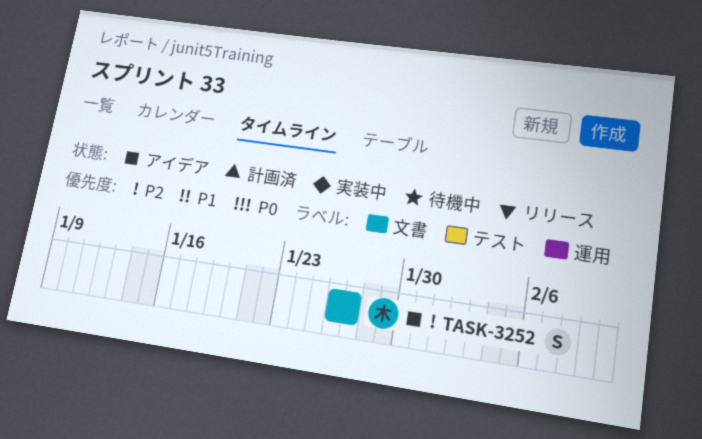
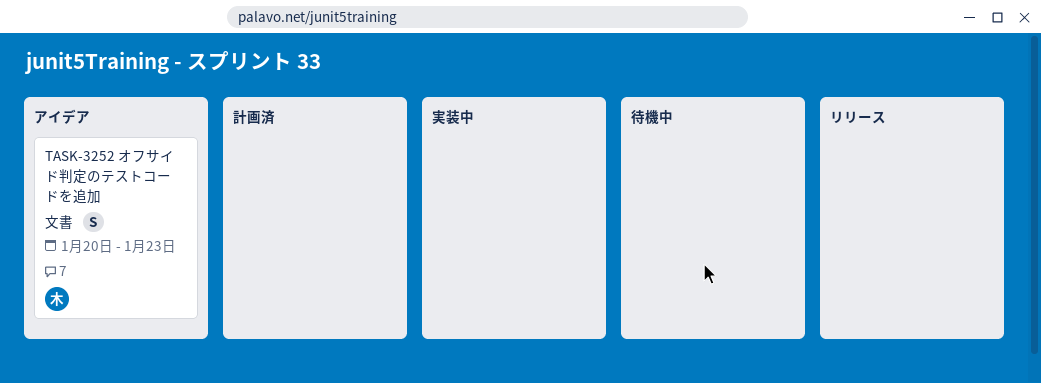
TASK-3252, start: Jan 26 -> Jan 20
TASK-3252, due: Jan 27 -> Jan 23

